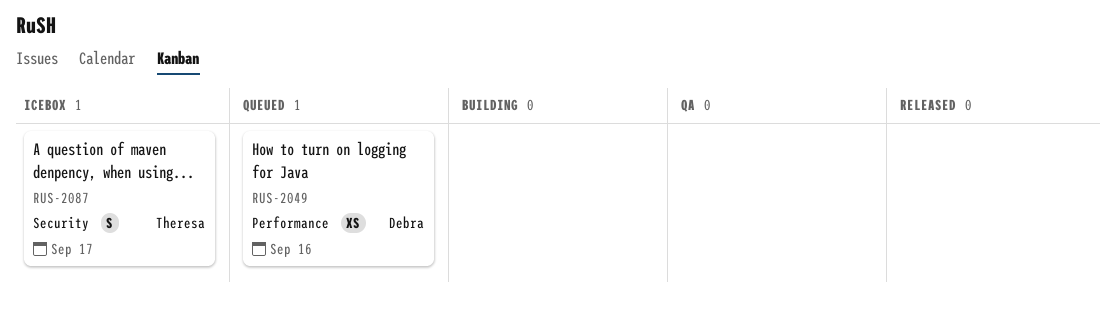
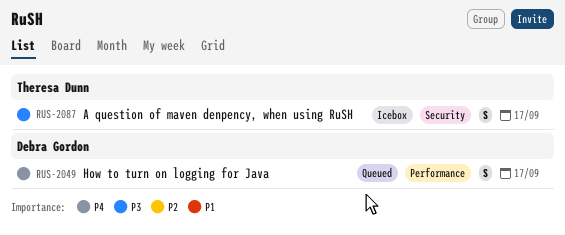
RUS-2049, estimate: XS -> S
RUS-2049, due: Sep 16 -> Sep 17

